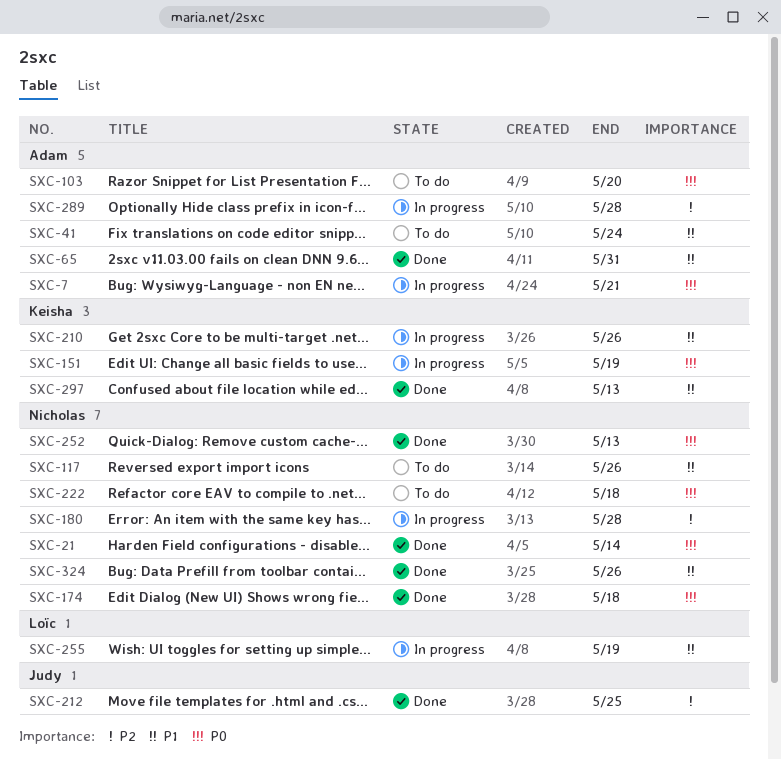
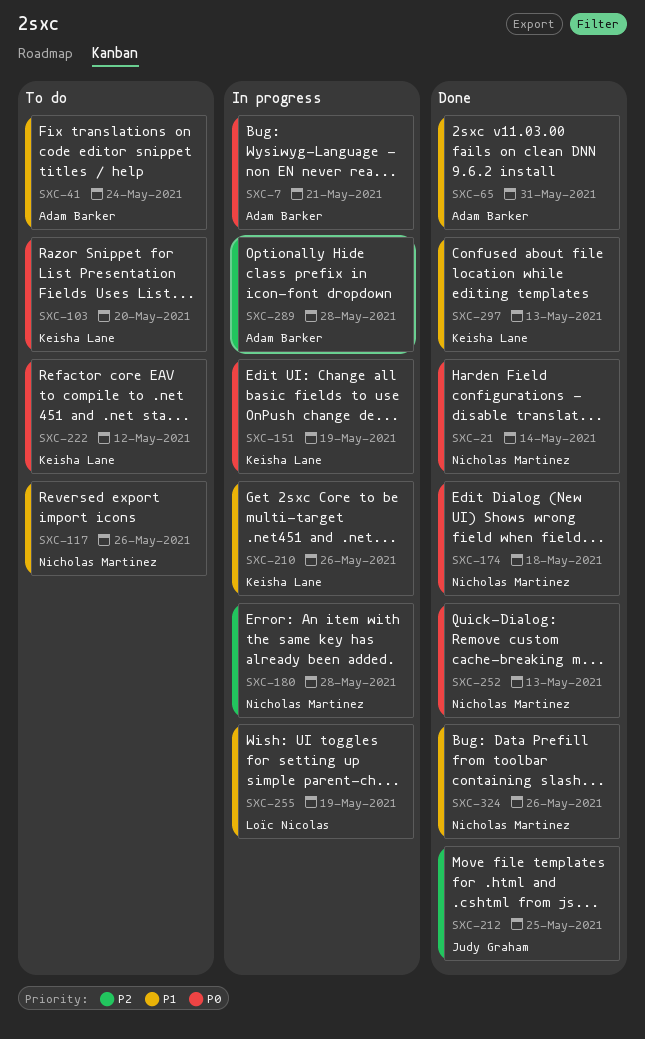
SXC-103, owner: Adam Barker -> Keisha Lane
SXC-222, owner: Nicholas Martinez -> Keisha Lane
SXC-222, due: May 18 -> May 12

